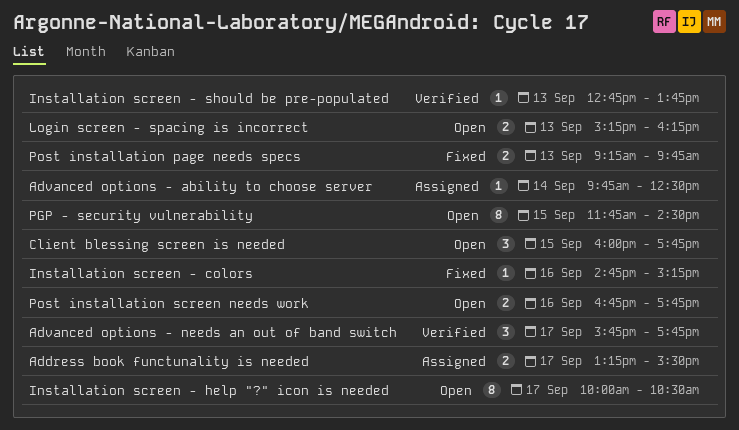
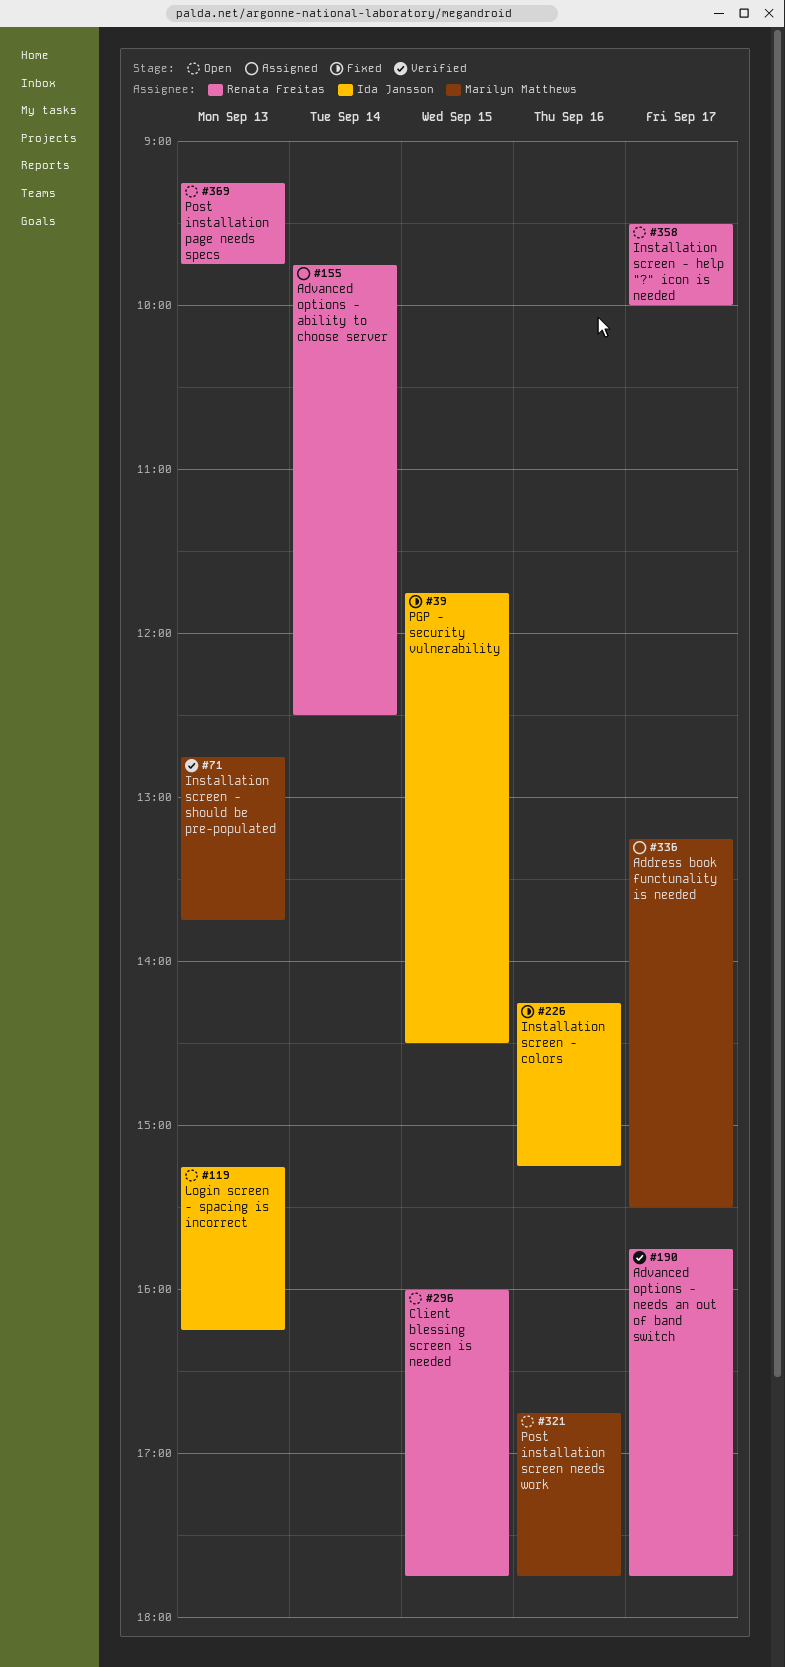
Installation screen - colors, begins: 14:45 -> 14:15
Installation screen - help "?" icon is needed, begins: 10:00 -> 09:30
Installation screen - help "?" icon is needed, ends: 10:30 -> 10:00
PGP - security vulnerability, status: Open -> Fixed
Post installation page needs specs, status: Fixed -> Open

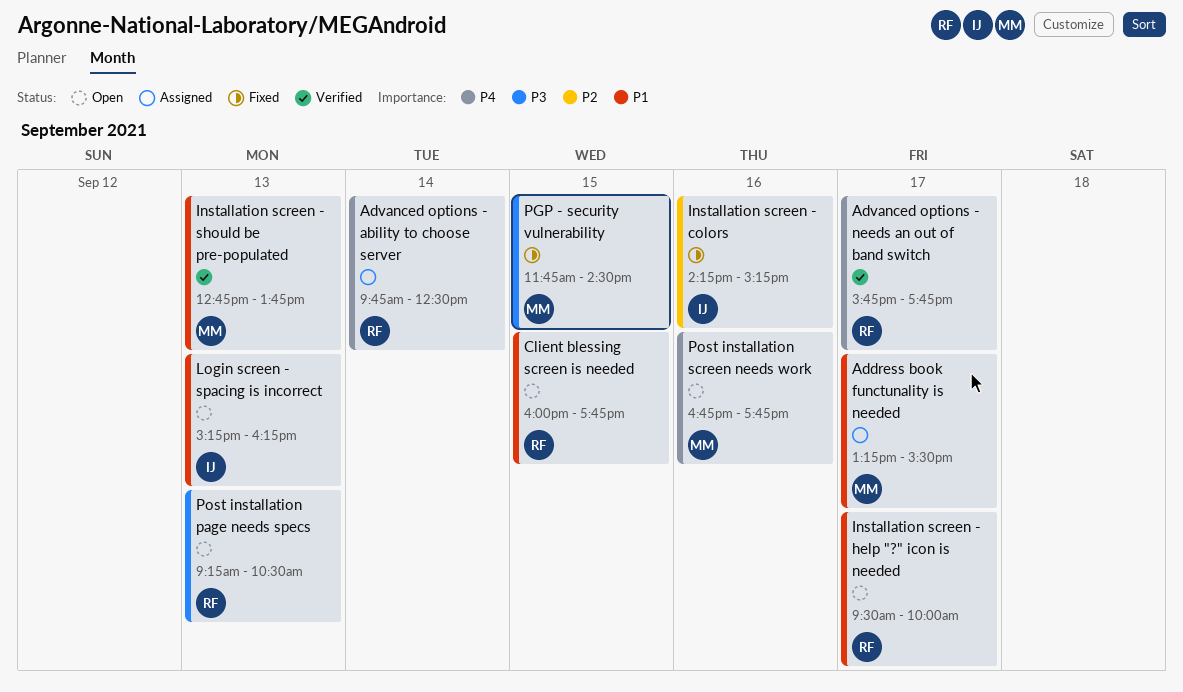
PGP - security vulnerability, owner: Ida Jansson -> Marilyn Matthews
Post installation page needs specs, ends: 09:45 -> 10:30

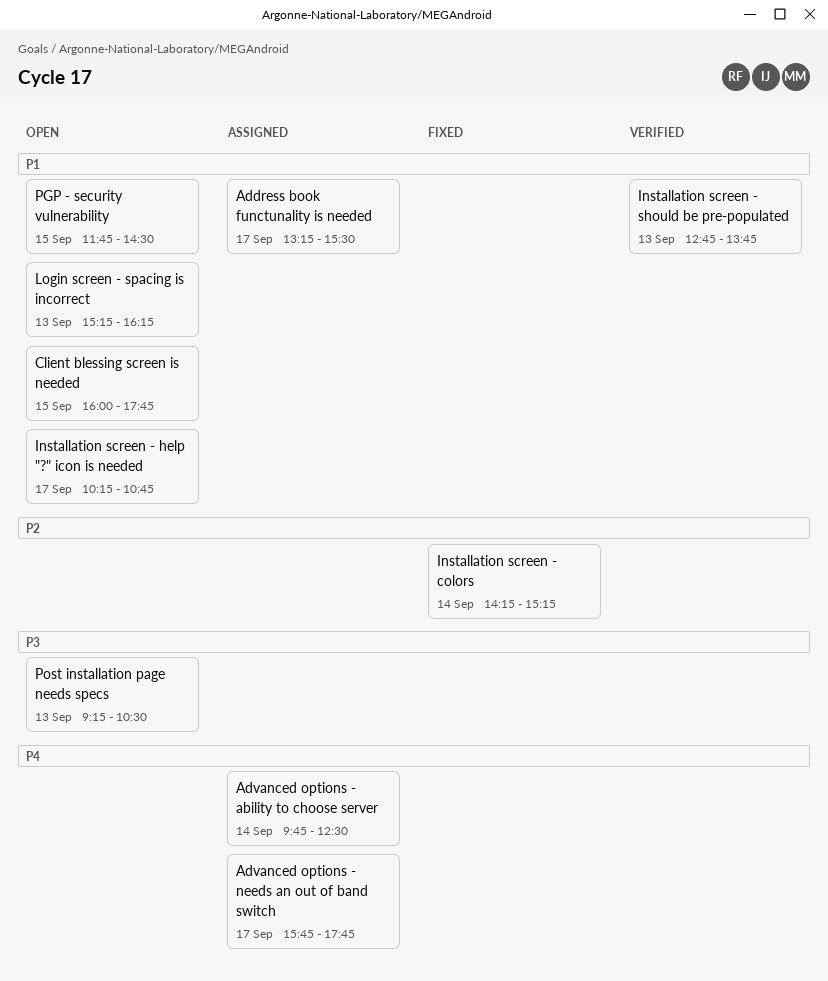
Advanced options - needs an out of band switch, status: Verified -> Assigned
Installation screen - colors, day: Sep 16 -> Sep 14
Installation screen - help "?" icon is needed, begins: 09:30 -> 10:15
Installation screen - help "?" icon is needed, ends: 10:00 -> 10:45
PGP - security vulnerability, status: Fixed -> Open
PGP - security vulnerability, priority: P3 -> P1
Post installation screen needs work: present -> none

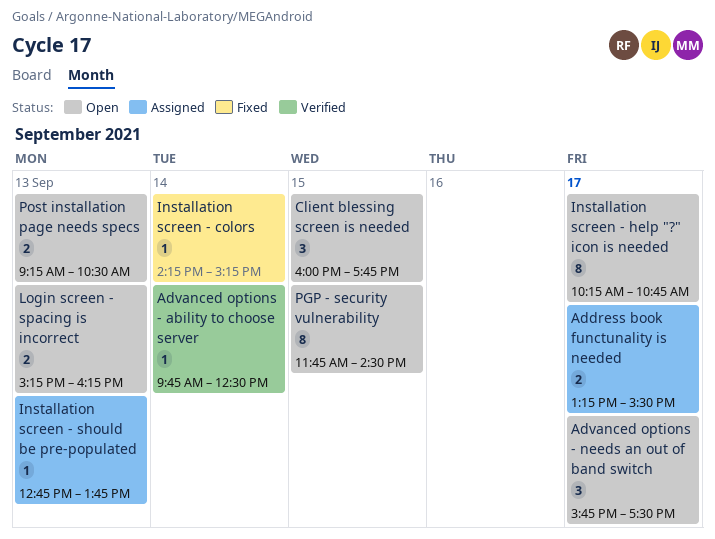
Advanced options - ability to choose server, status: Assigned -> Verified
Advanced options - needs an out of band switch, status: Assigned -> Open
Advanced options - needs an out of band switch, ends: 17:45 -> 17:30
Installation screen - should be pre-populated, status: Verified -> Assigned

